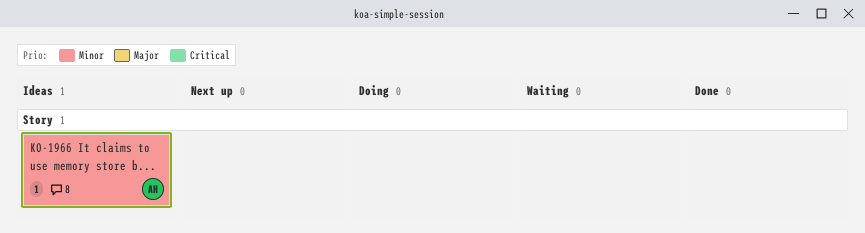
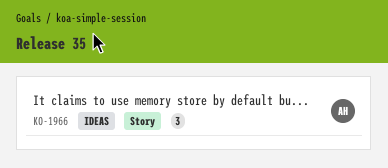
KO-1966, estimate: 1 -> 3

